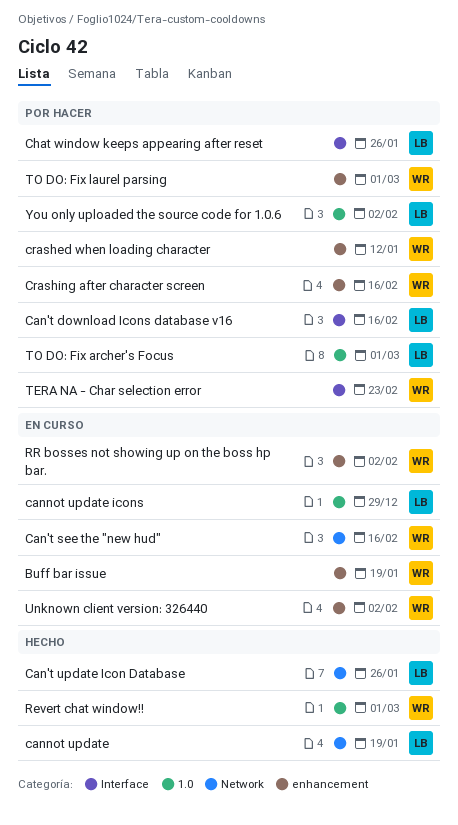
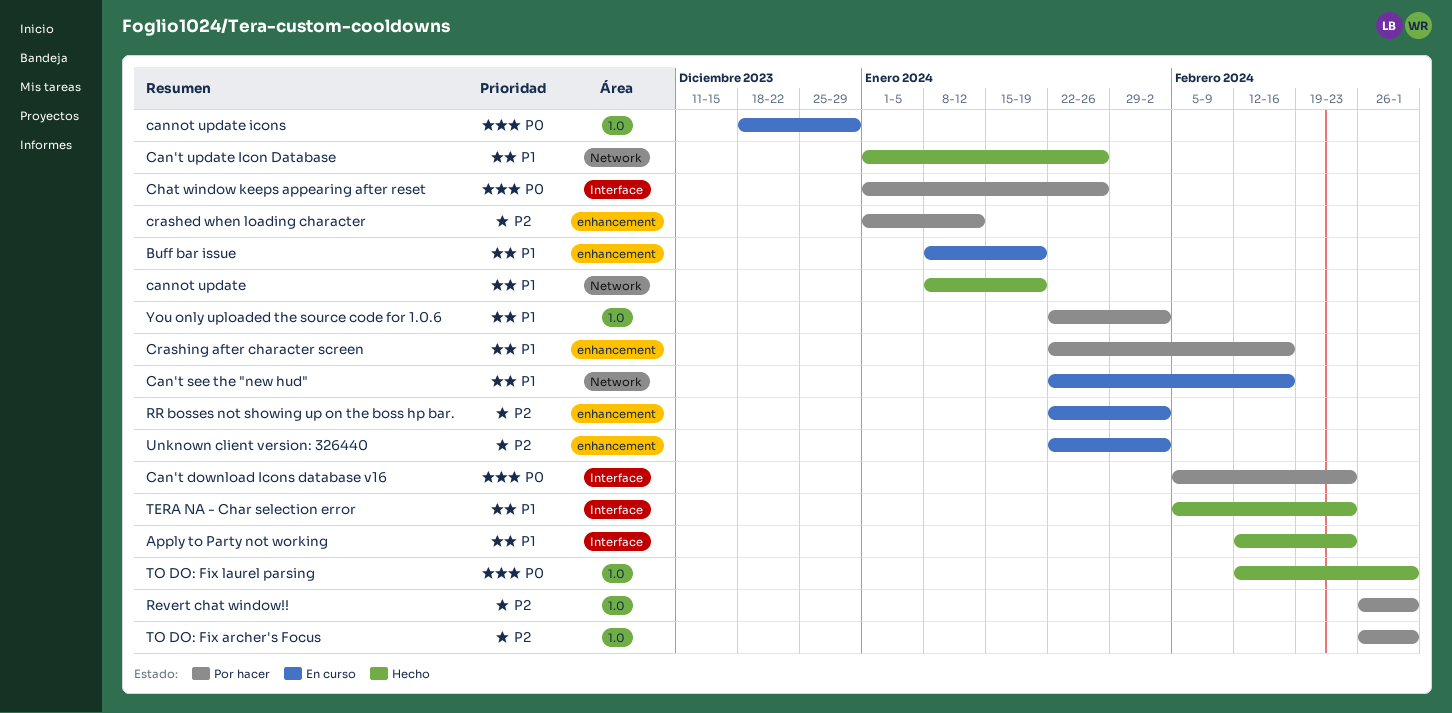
Apply to Party not working: none -> present
Can't download Icons database v16, due: Feb 16 -> Feb 23
Revert chat window!!, status: Hecho -> Por hacer
TERA NA - Char selection error, status: Por hacer -> Hecho
TO DO: Fix laurel parsing, status: Por hacer -> Hecho
TO DO: Fix laurel parsing, label: enhancement -> 1.0

